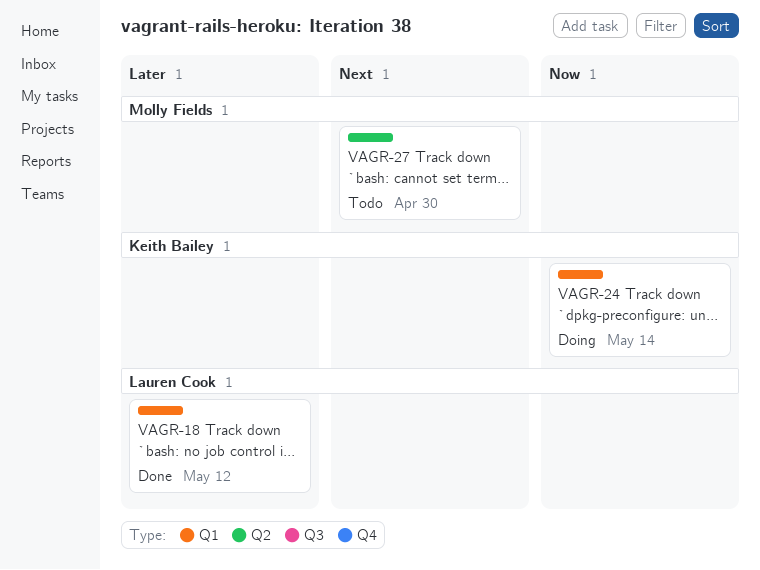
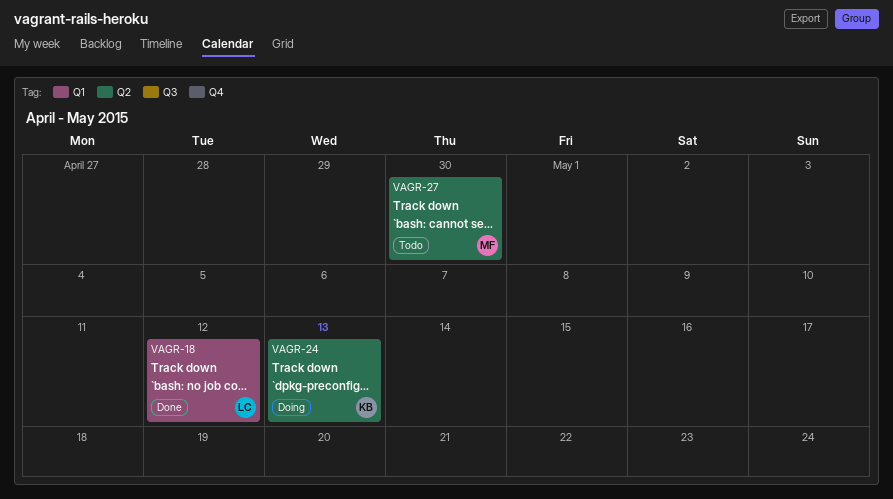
VAGR-24, label: Q1 -> Q2
VAGR-24, due: May 14 -> May 13

